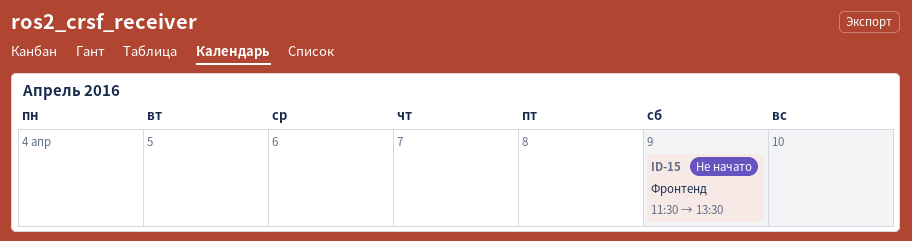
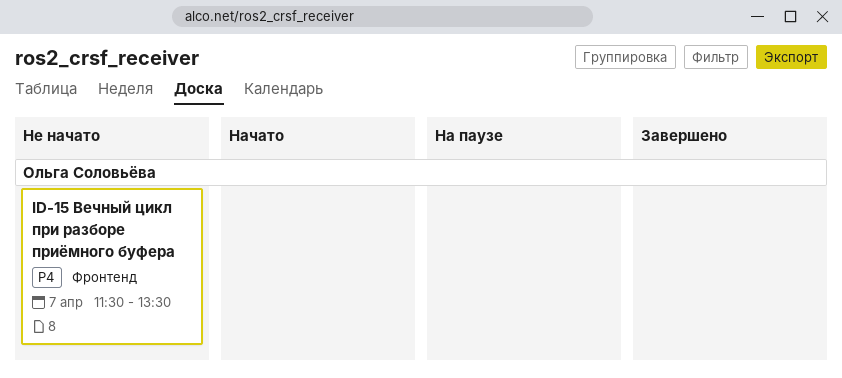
ID-15, day: Apr 9 -> Apr 7

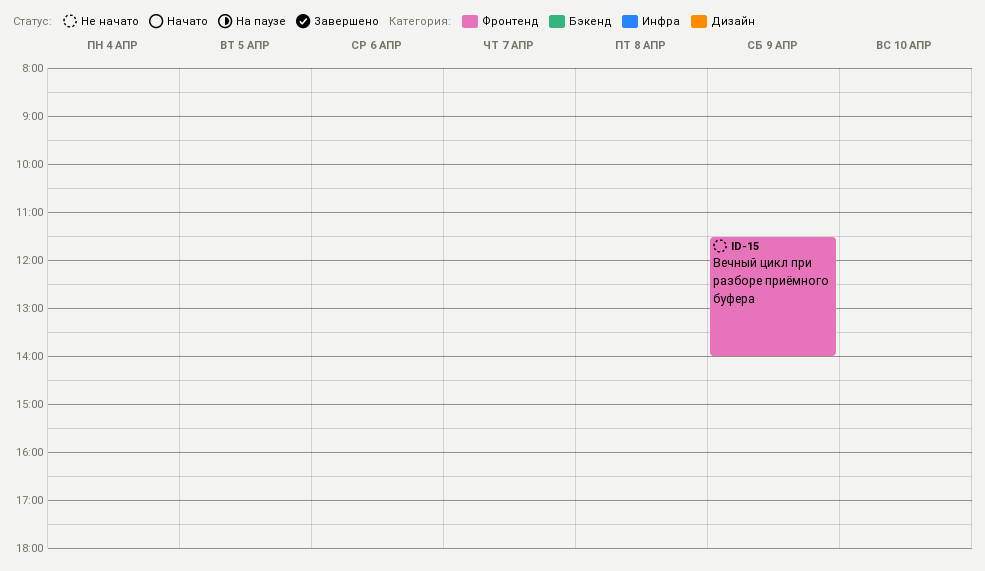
ID-15, day: Apr 7 -> Apr 9
ID-15, ends: 13:30 -> 14:00

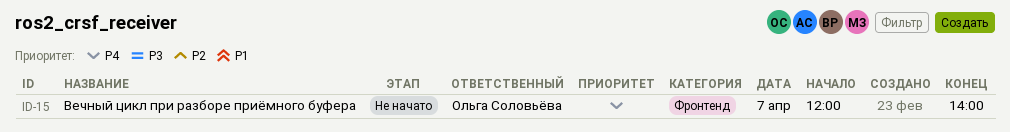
ID-15, day: Apr 9 -> Apr 7
ID-15, begins: 11:30 -> 12:00

